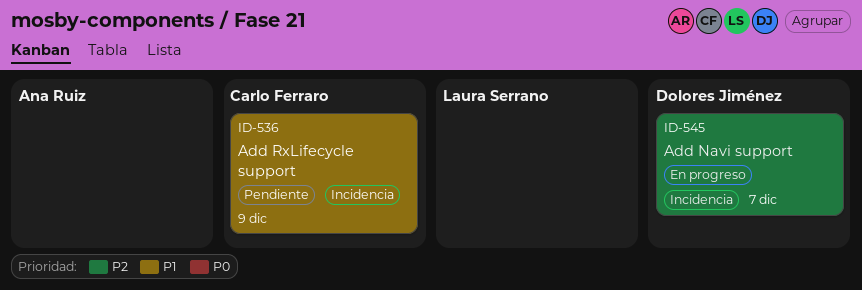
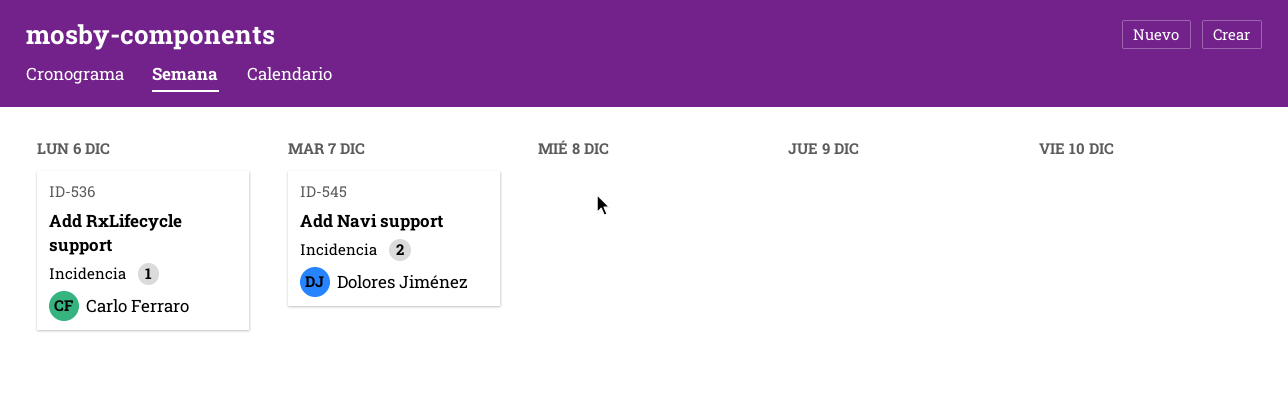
ID-536, due: Dec 9 -> Dec 6

